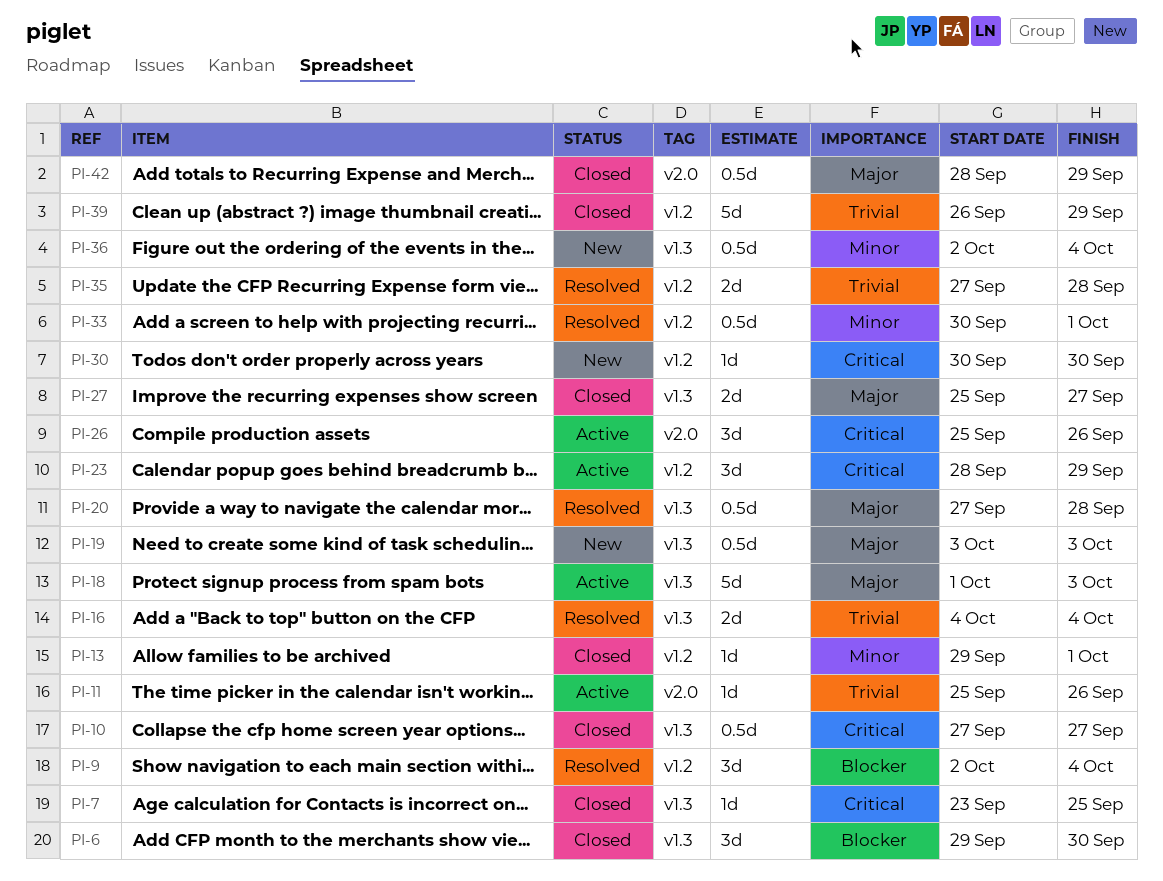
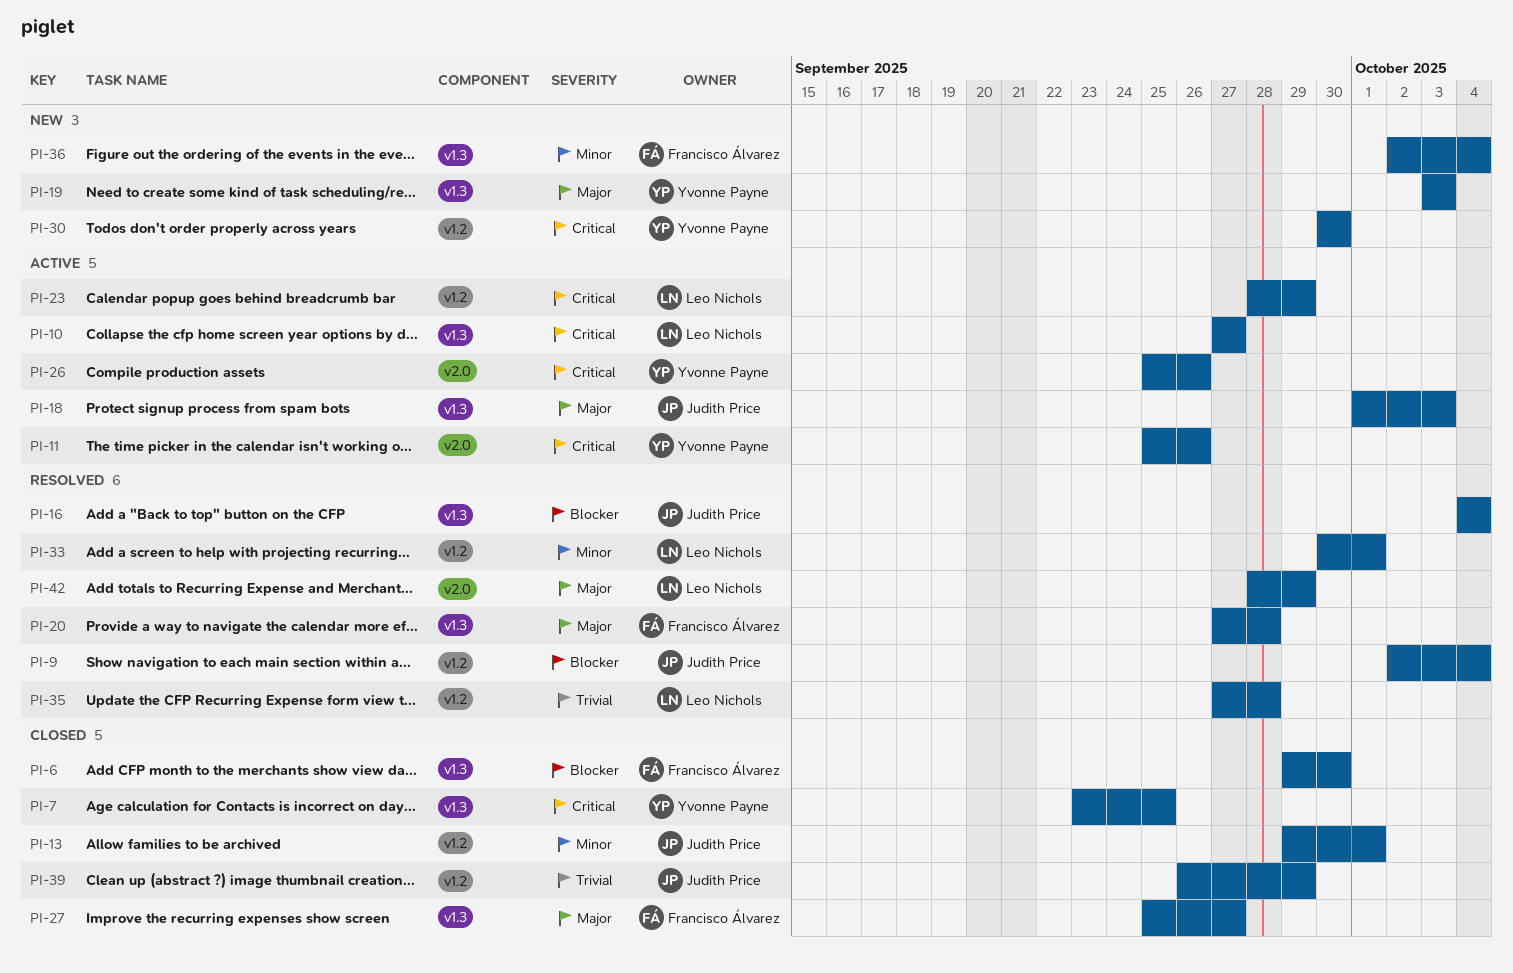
PI-10, status: Closed -> Active
PI-11, priority: Trivial -> Critical
PI-16, priority: Trivial -> Blocker
PI-42, status: Closed -> Resolved

